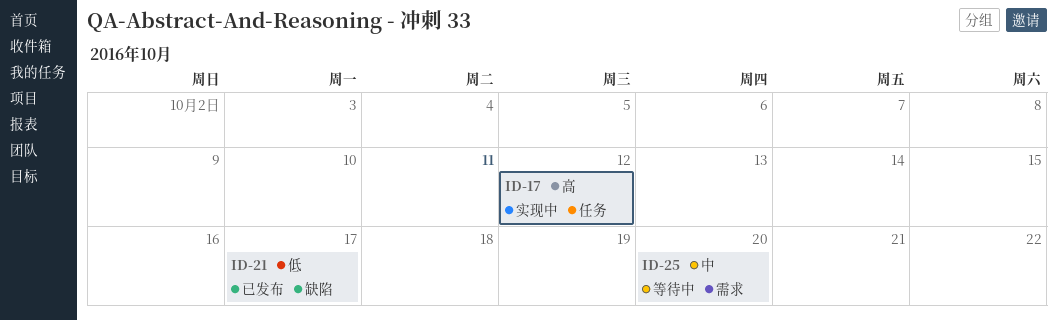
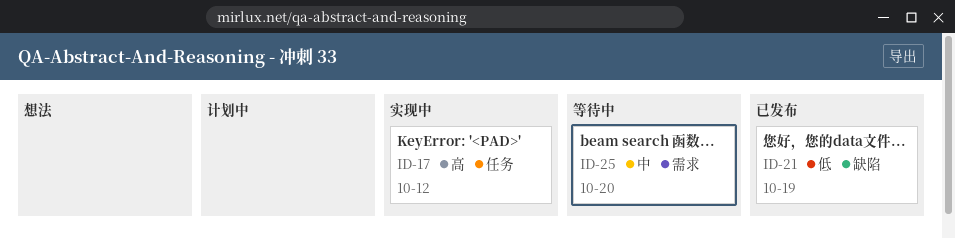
ID-21, due: Oct 17 -> Oct 19

